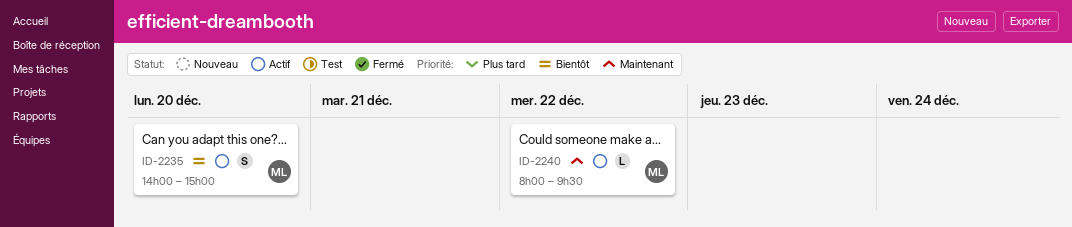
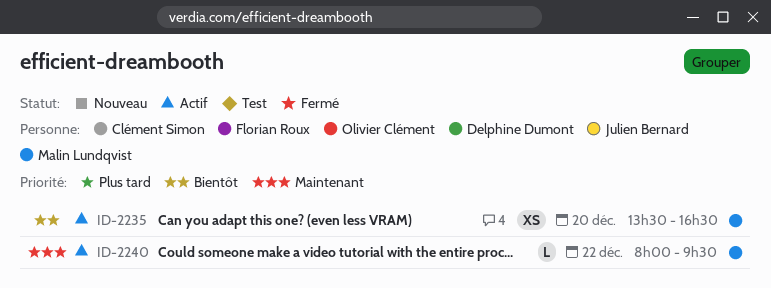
ID-2235, estimate: S -> XS
ID-2235, begins: 14:00 -> 13:30
ID-2235, ends: 15:00 -> 16:30

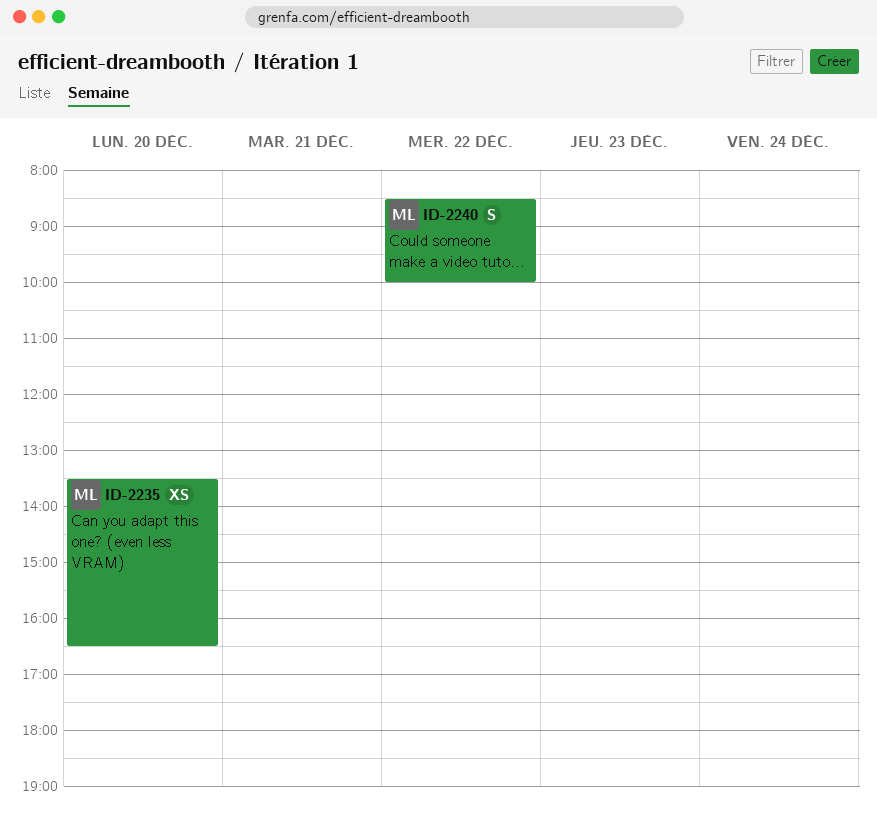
ID-2240, estimate: L -> S
ID-2240, begins: 08:00 -> 08:30
ID-2240, ends: 09:30 -> 10:00

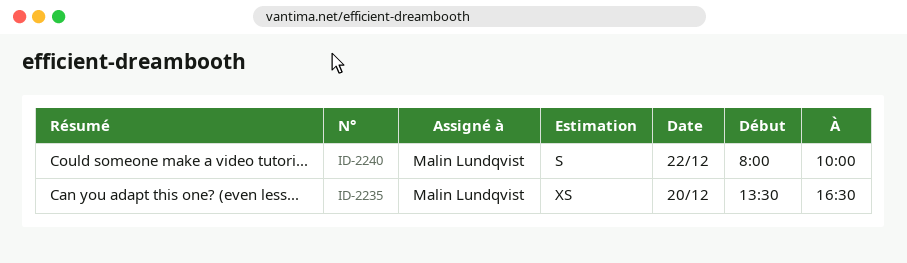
ID-2240, begins: 08:30 -> 08:00

